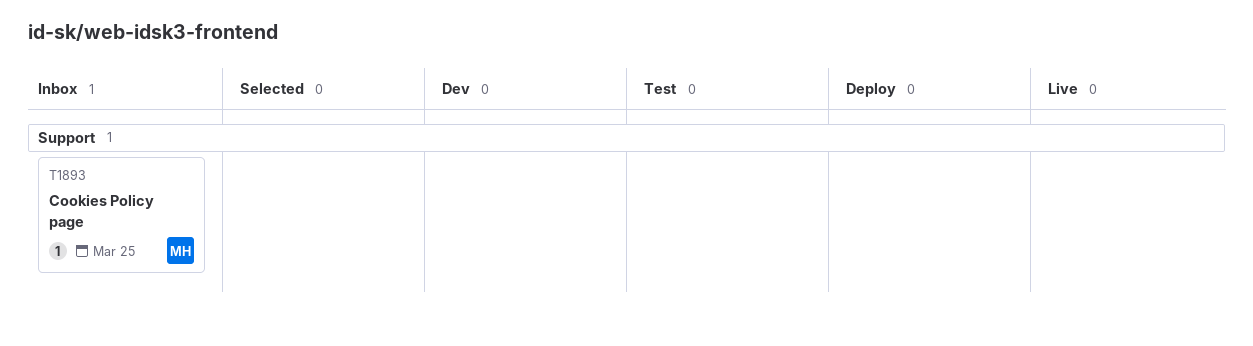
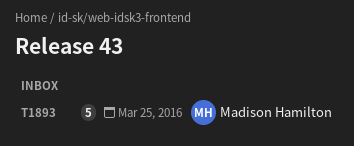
T1893, estimate: 1 -> 5

